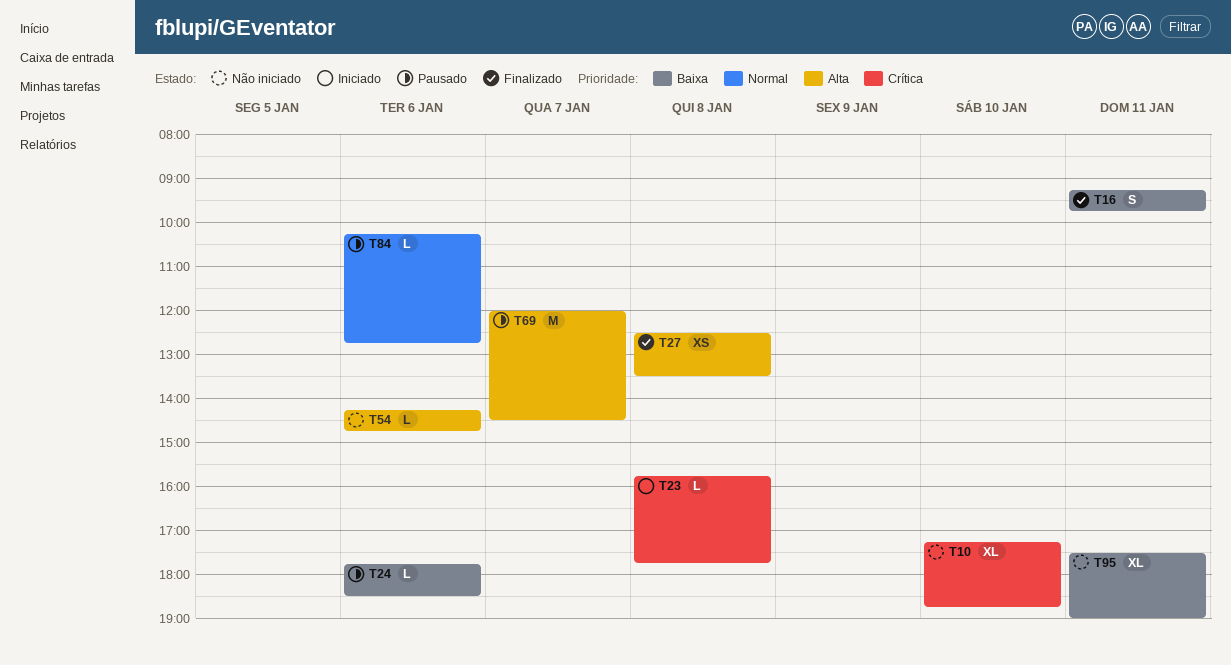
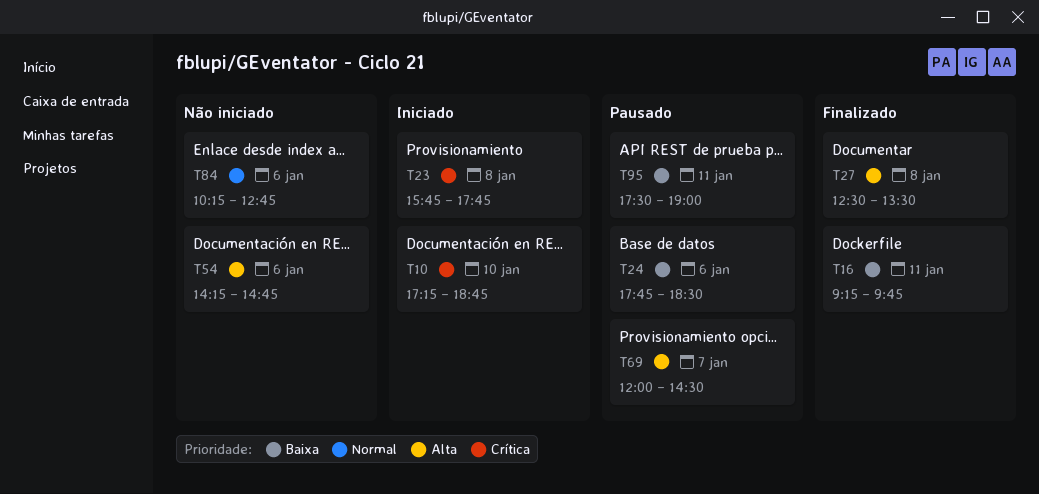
T10, status: Não iniciado -> Iniciado
T84, status: Pausado -> Não iniciado
T95, status: Não iniciado -> Pausado

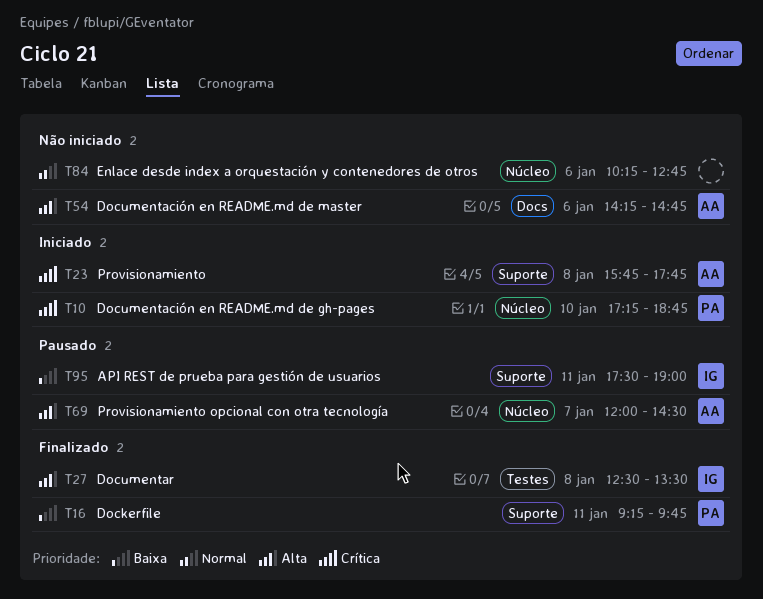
T24: present -> none

